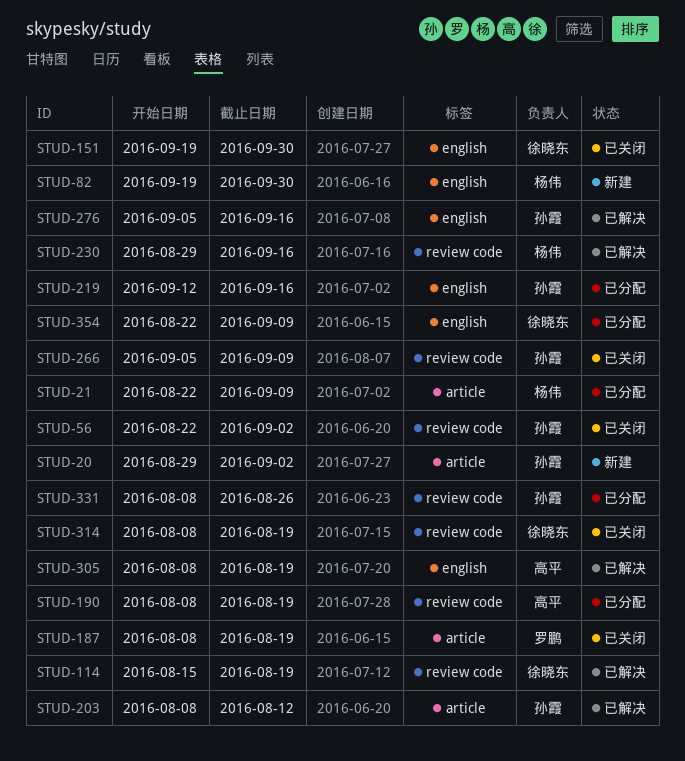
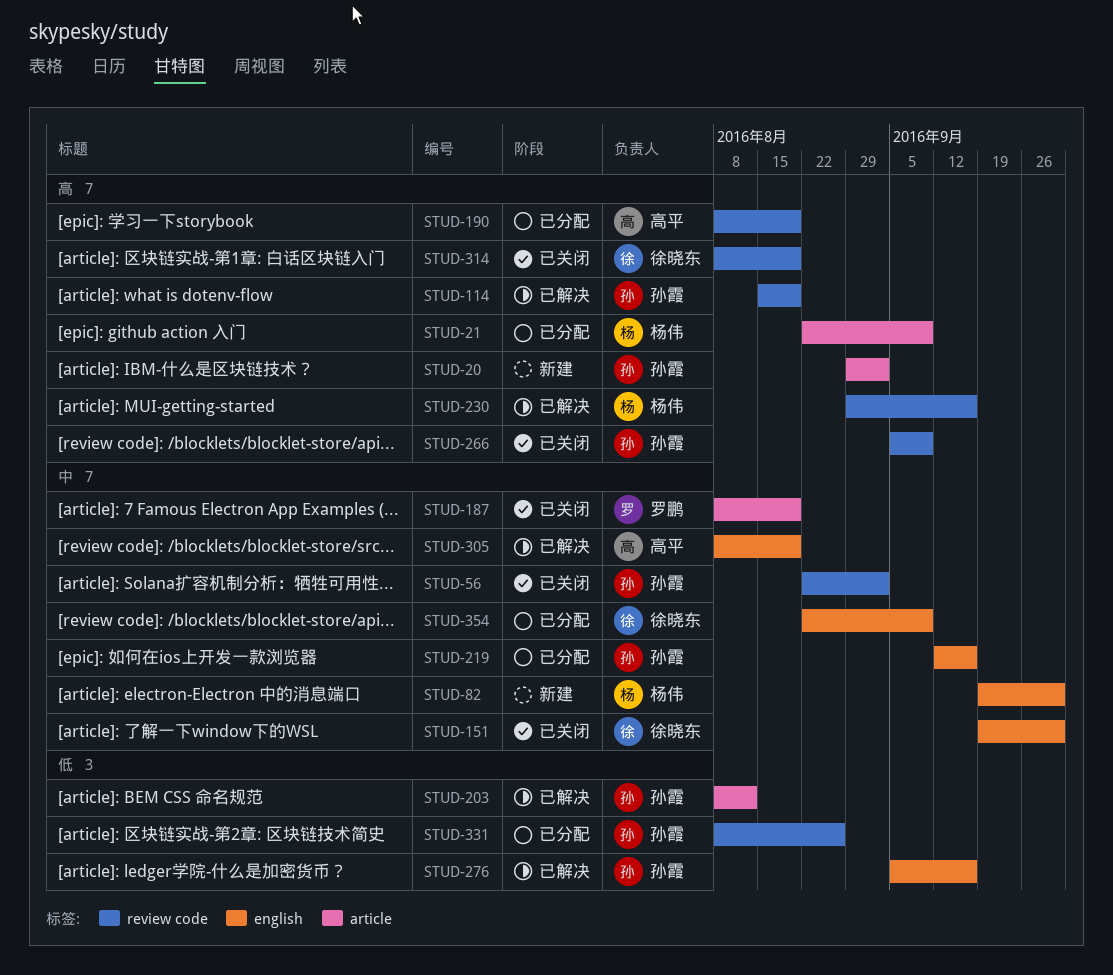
STUD-114, owner: 徐晓东 -> 孙霞

